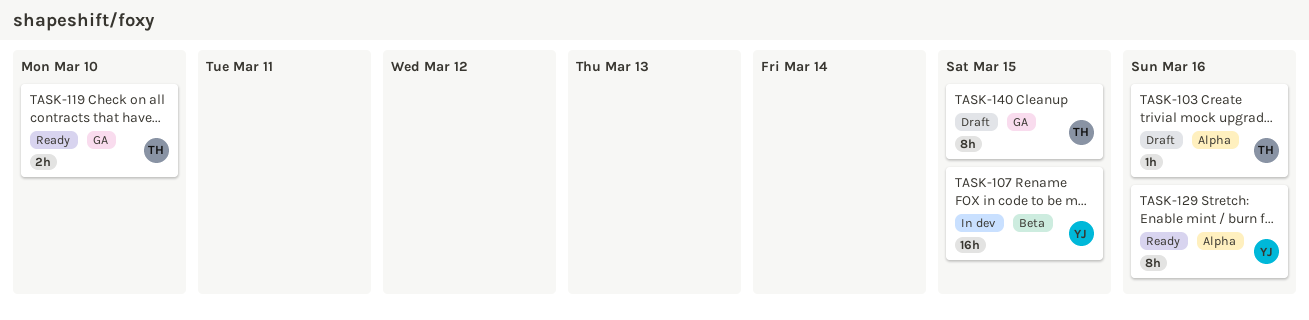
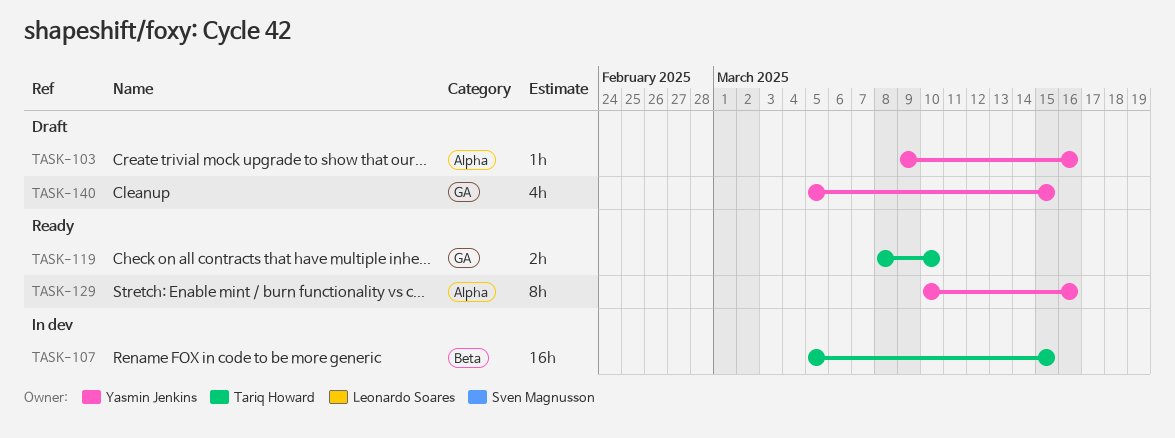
TASK-103, owner: Tariq Howard -> Yasmin Jenkins
TASK-107, owner: Yasmin Jenkins -> Tariq Howard
TASK-140, owner: Tariq Howard -> Yasmin Jenkins
TASK-140, estimate: 8h -> 4h

